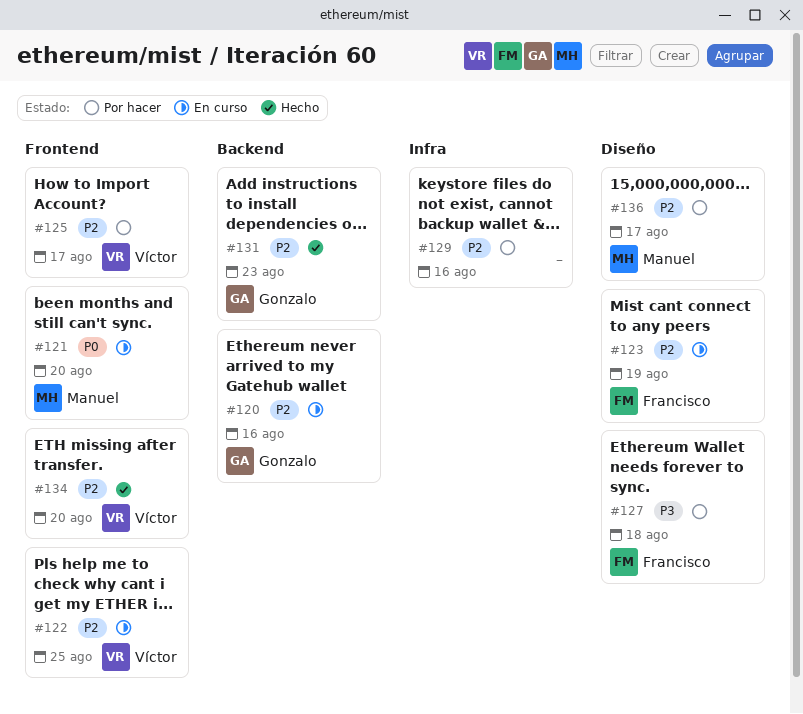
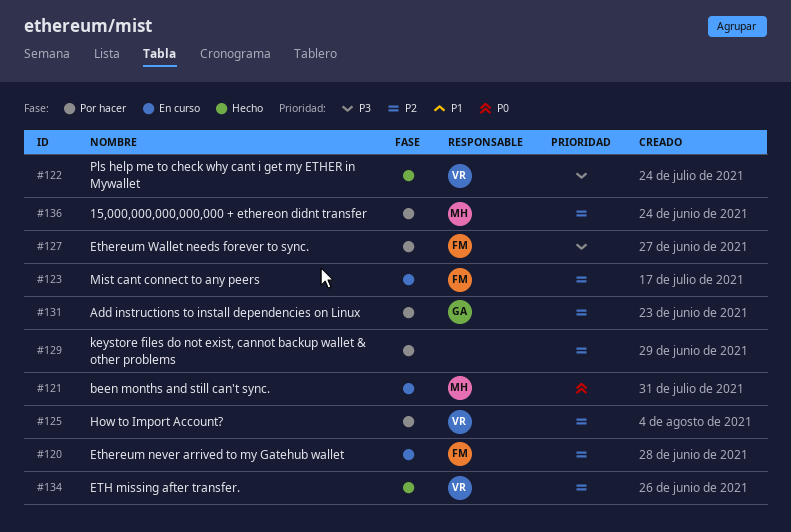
#120, owner: Gonzalo -> Francisco
#122, status: En curso -> Hecho
#122, priority: P2 -> P3
#131, status: Hecho -> Por hacer

